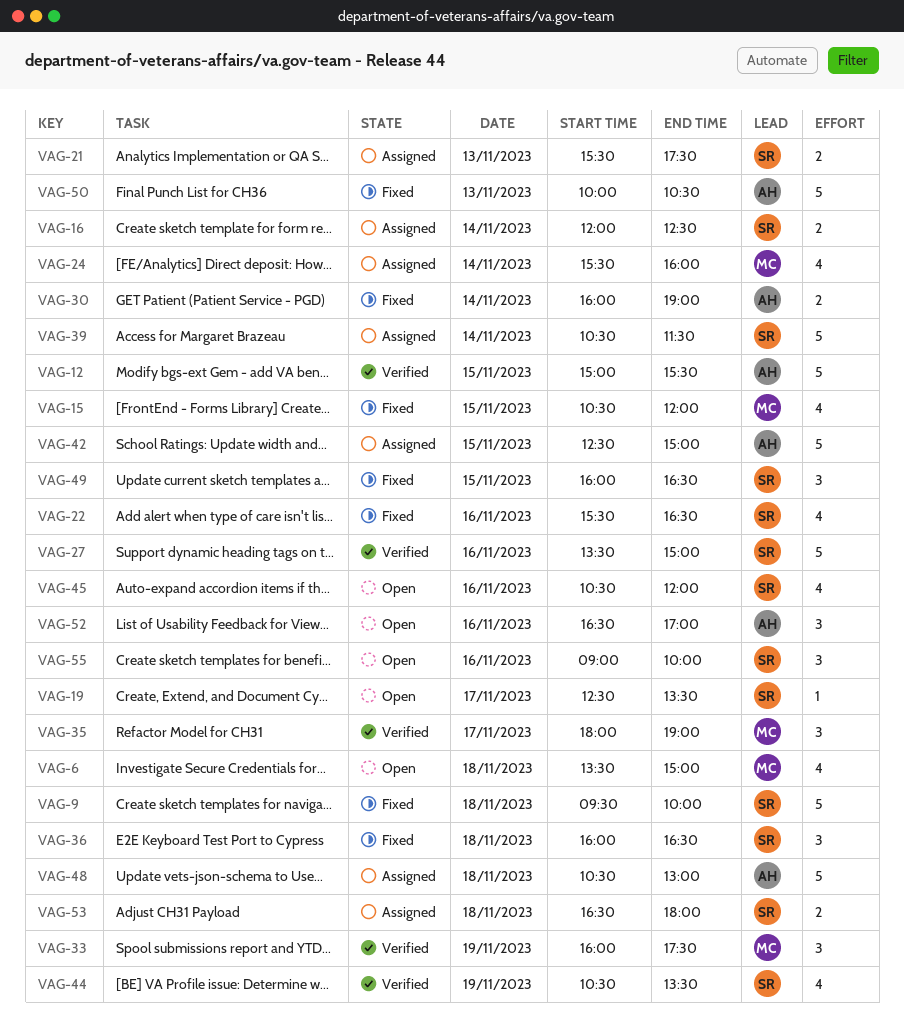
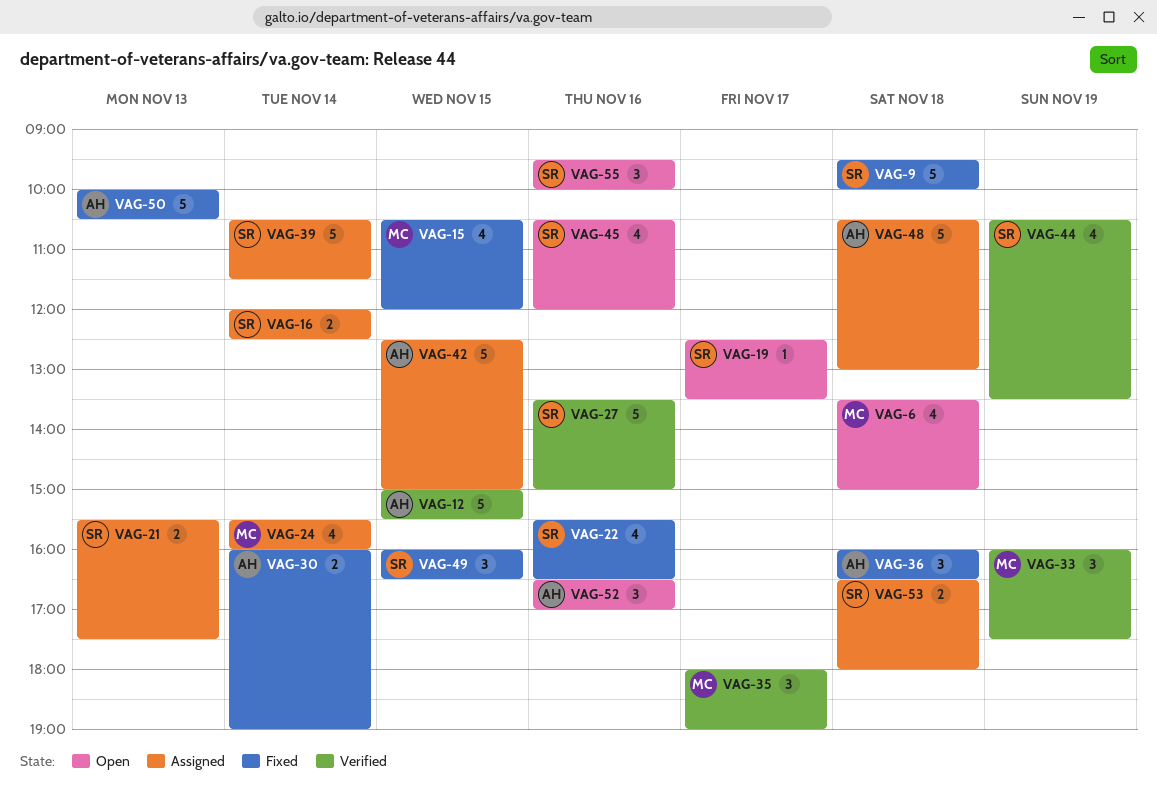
VAG-36, owner: SR -> AH
VAG-55, begins: 09:00 -> 09:30

